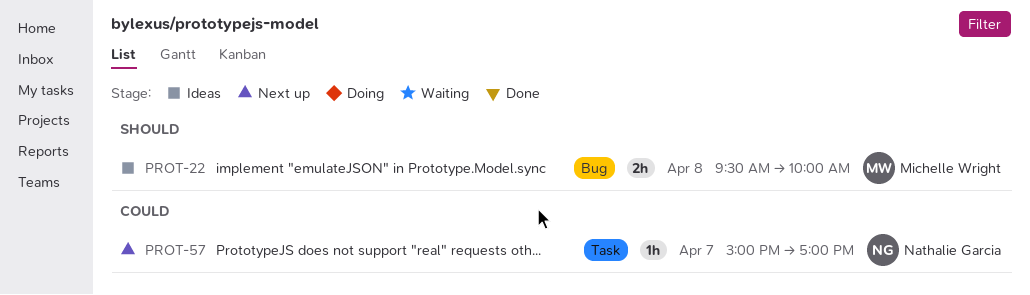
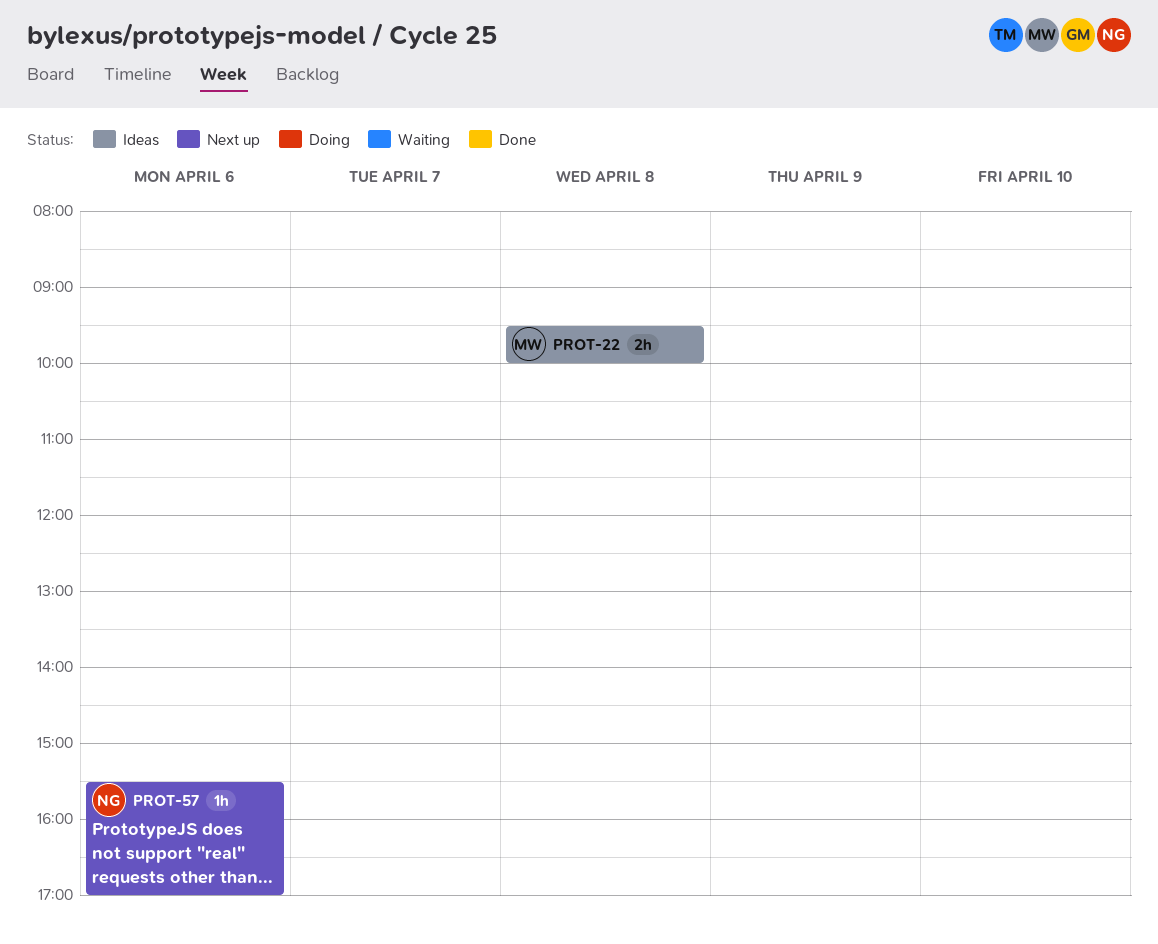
PROT-57, day: Apr 7 -> Apr 6
PROT-57, begins: 15:00 -> 15:30

